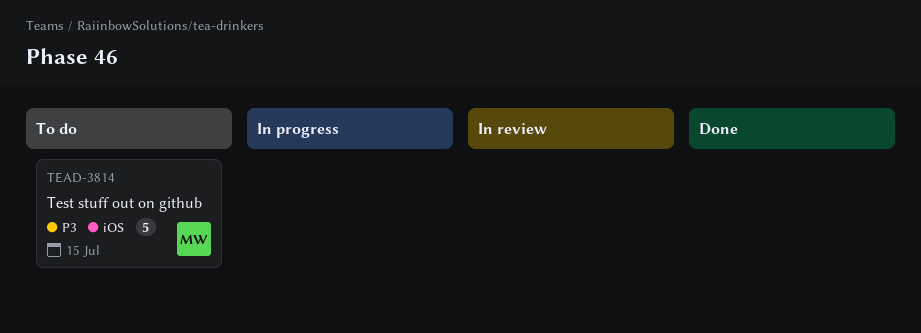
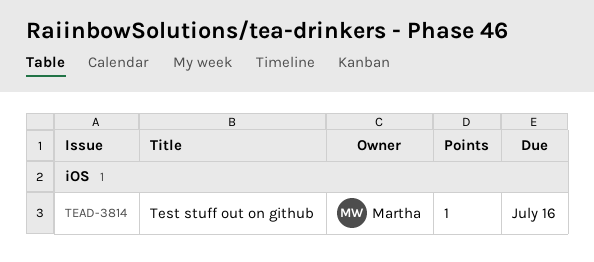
TEAD-3814, estimate: 5 -> 1
TEAD-3814, due: Jul 15 -> Jul 16

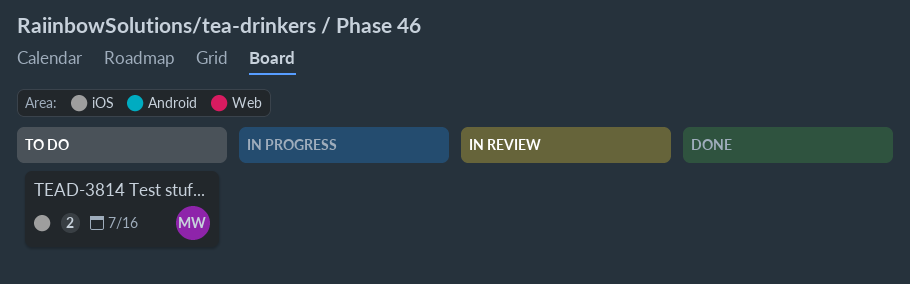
TEAD-3814, estimate: 1 -> 2

